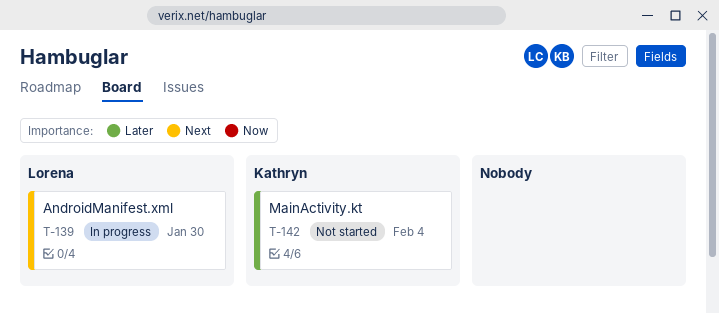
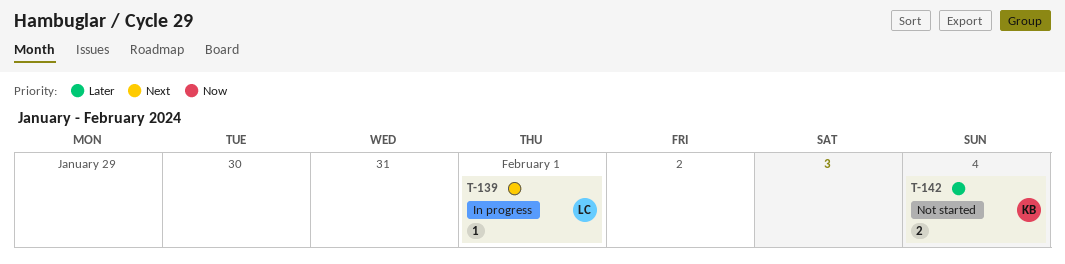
T-139, due: Jan 30 -> Feb 1

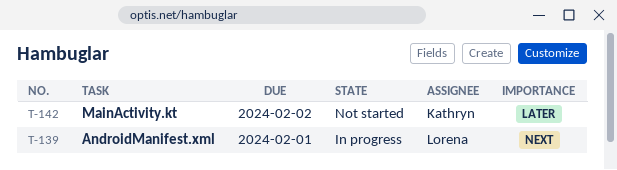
T-142, due: Feb 4 -> Feb 2

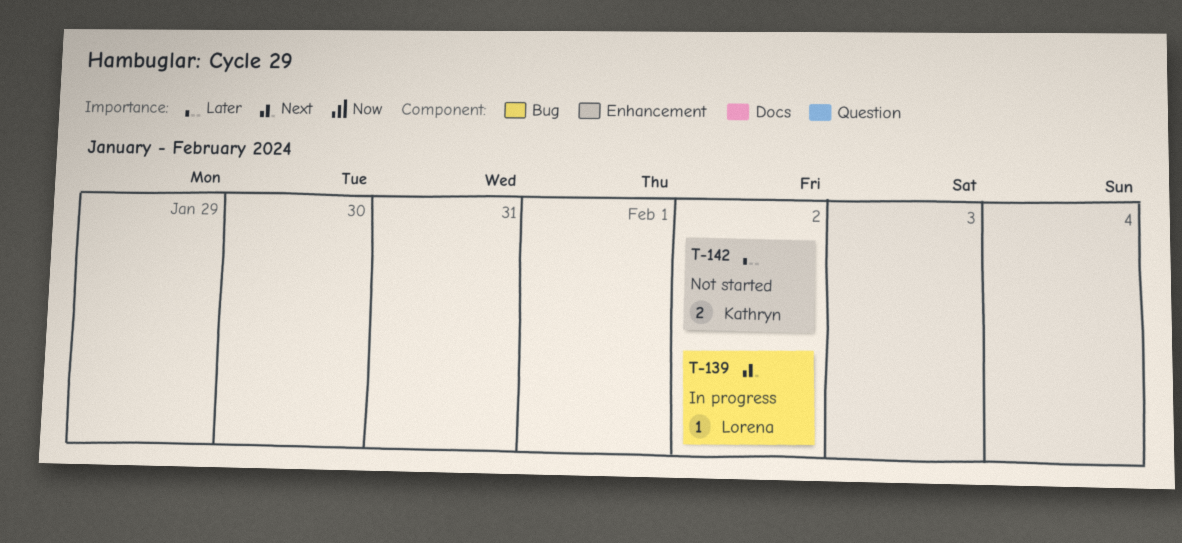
T-139, due: Feb 1 -> Feb 2

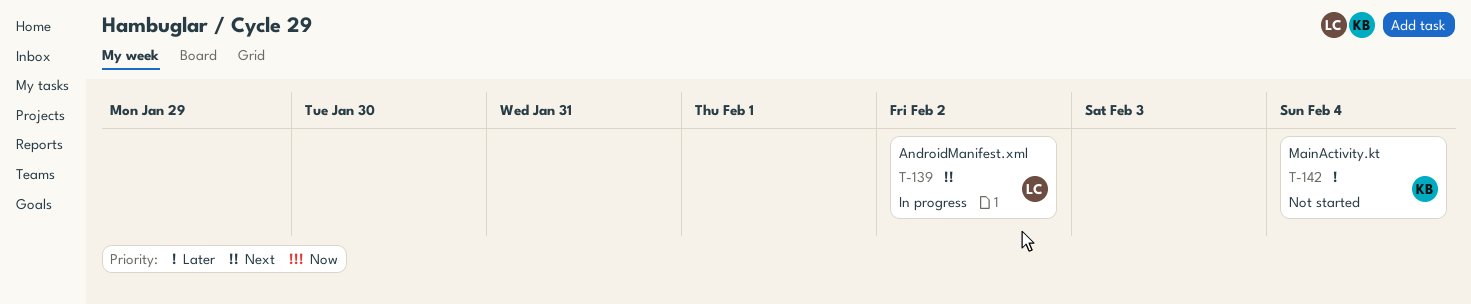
T-142, due: Feb 2 -> Feb 4

